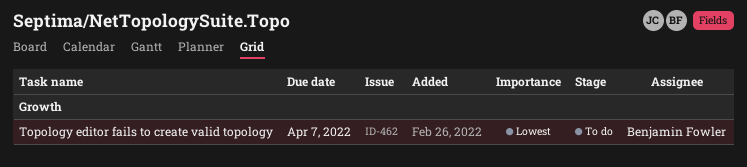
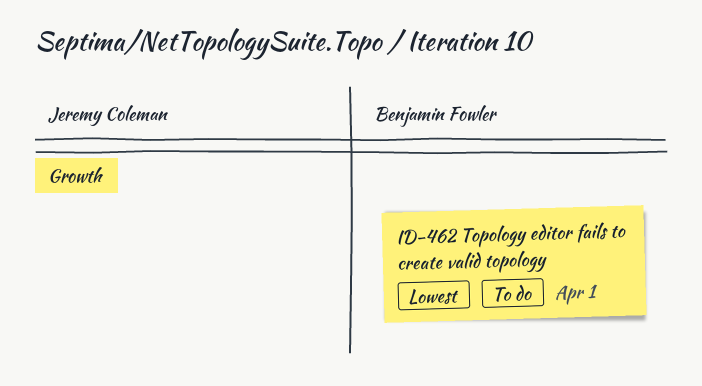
ID-462, due: Apr 7 -> Apr 1

